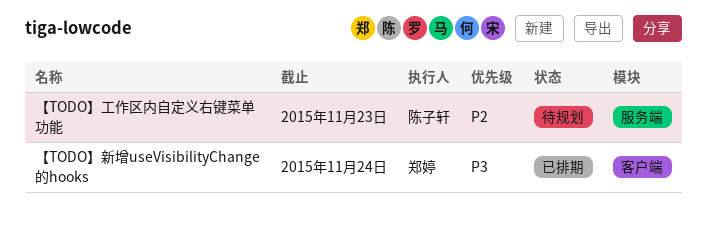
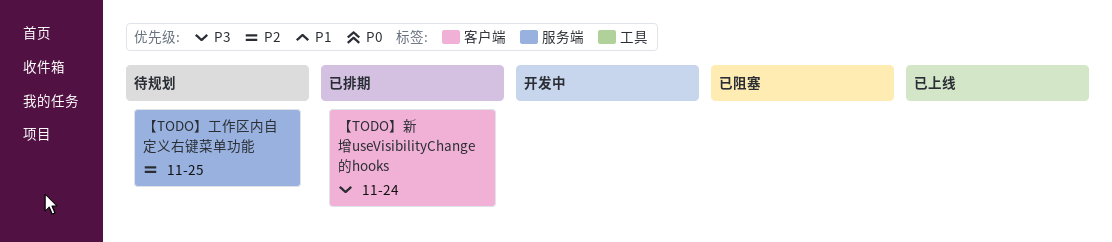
【TODO】工作区内自定义右键菜单功能, due: Nov 23 -> Nov 25

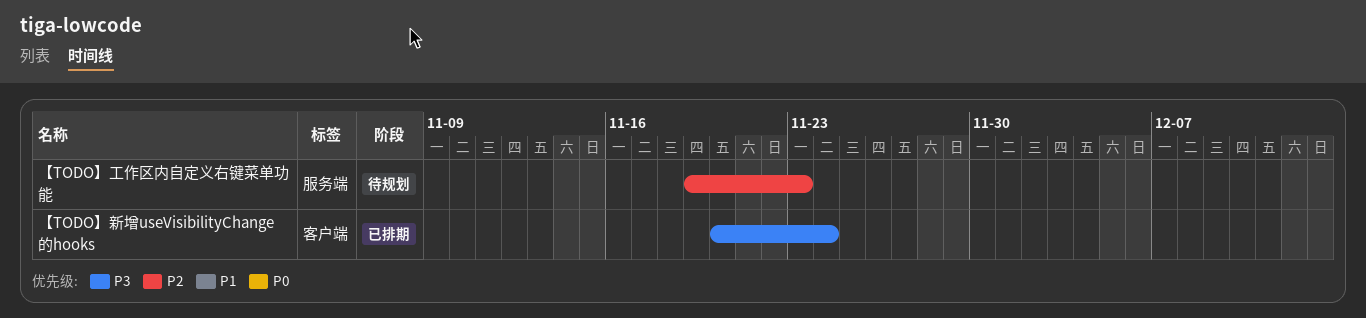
【TODO】工作区内自定义右键菜单功能, due: Nov 25 -> Nov 23

